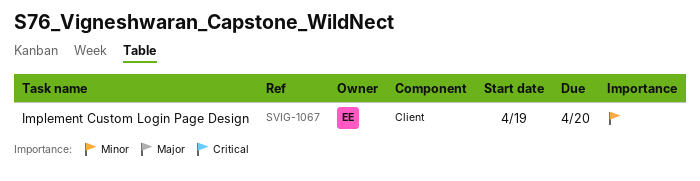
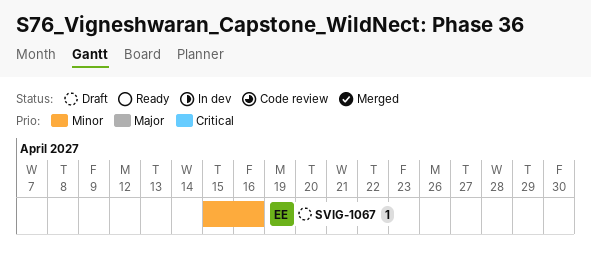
SVIG-1067, start: Apr 19 -> Apr 15
SVIG-1067, due: Apr 20 -> Apr 16

